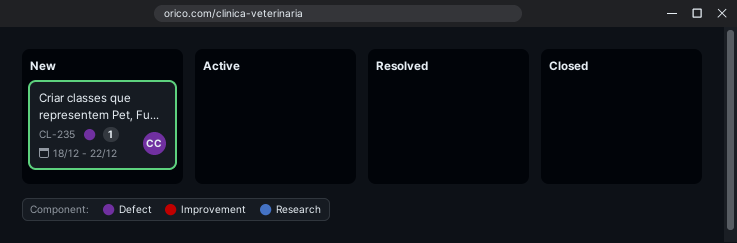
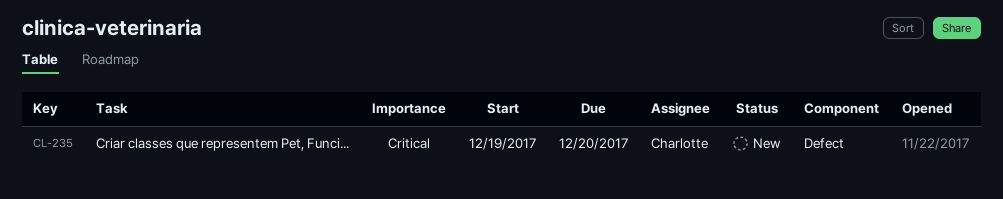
CL-235, start: Dec 18 -> Dec 19
CL-235, due: Dec 22 -> Dec 20

